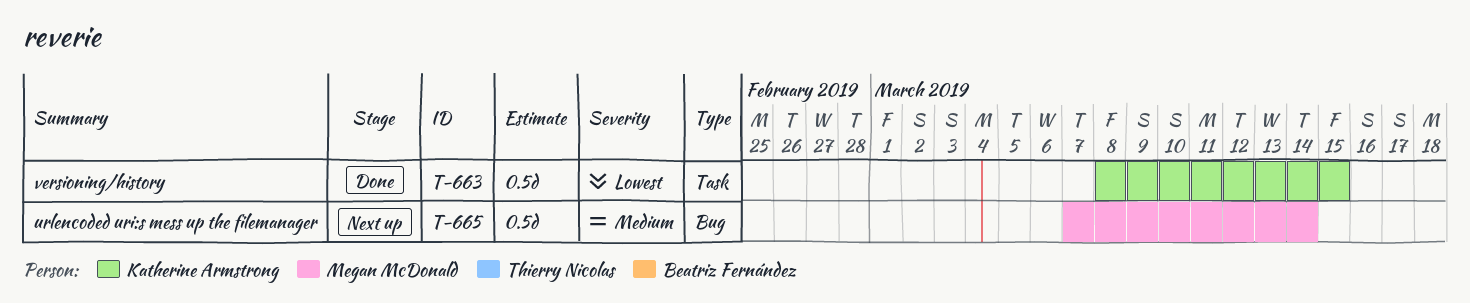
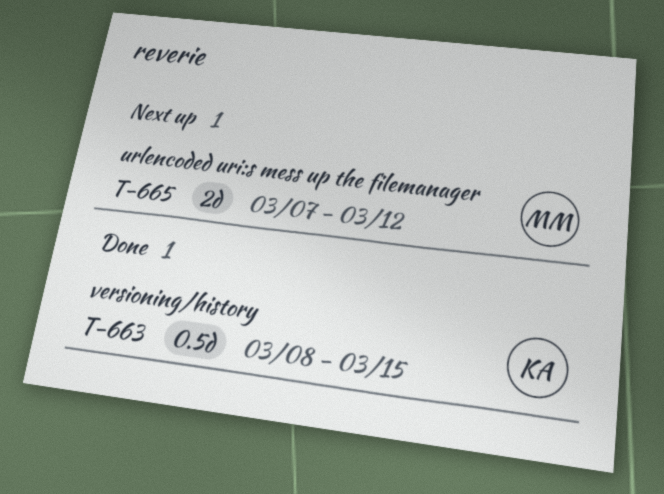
T-665, estimate: 0.5d -> 2d
T-665, due: Mar 14 -> Mar 12

